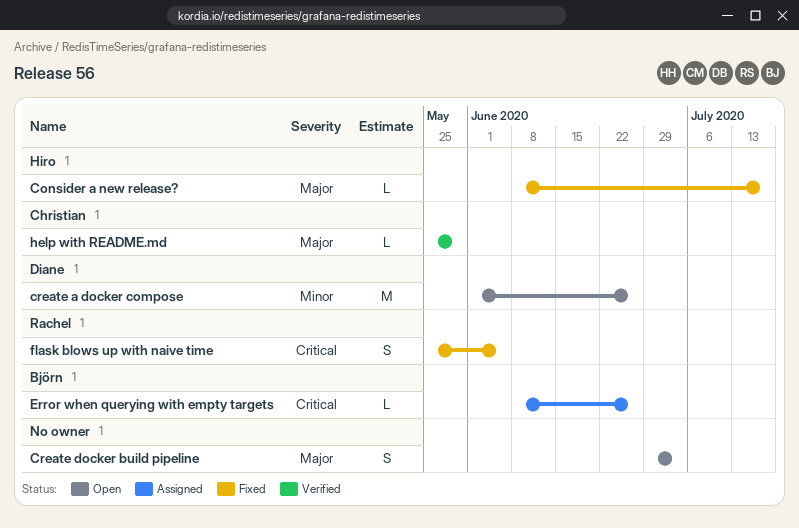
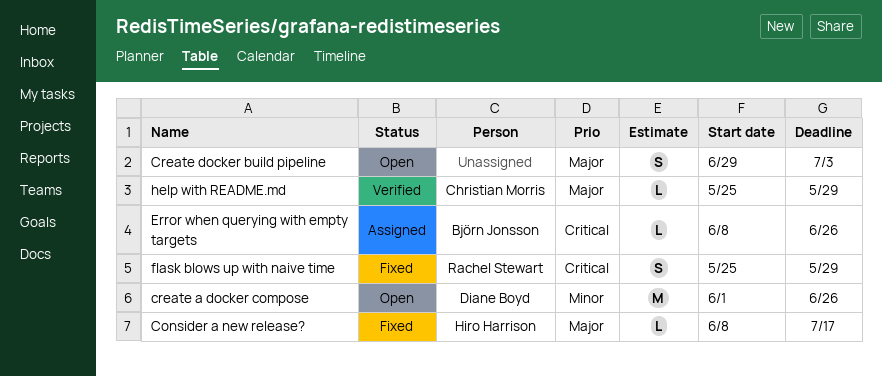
flask blows up with naive time, due: Jun 5 -> May 29

